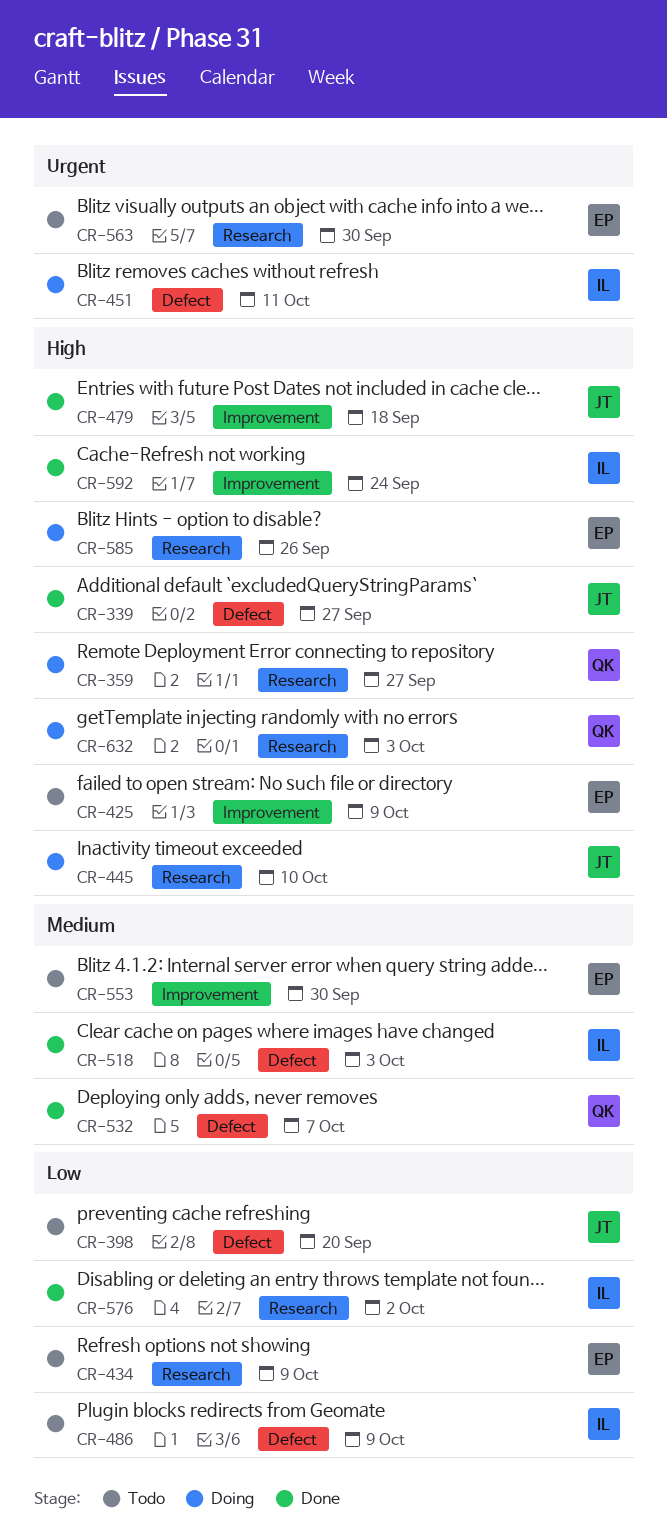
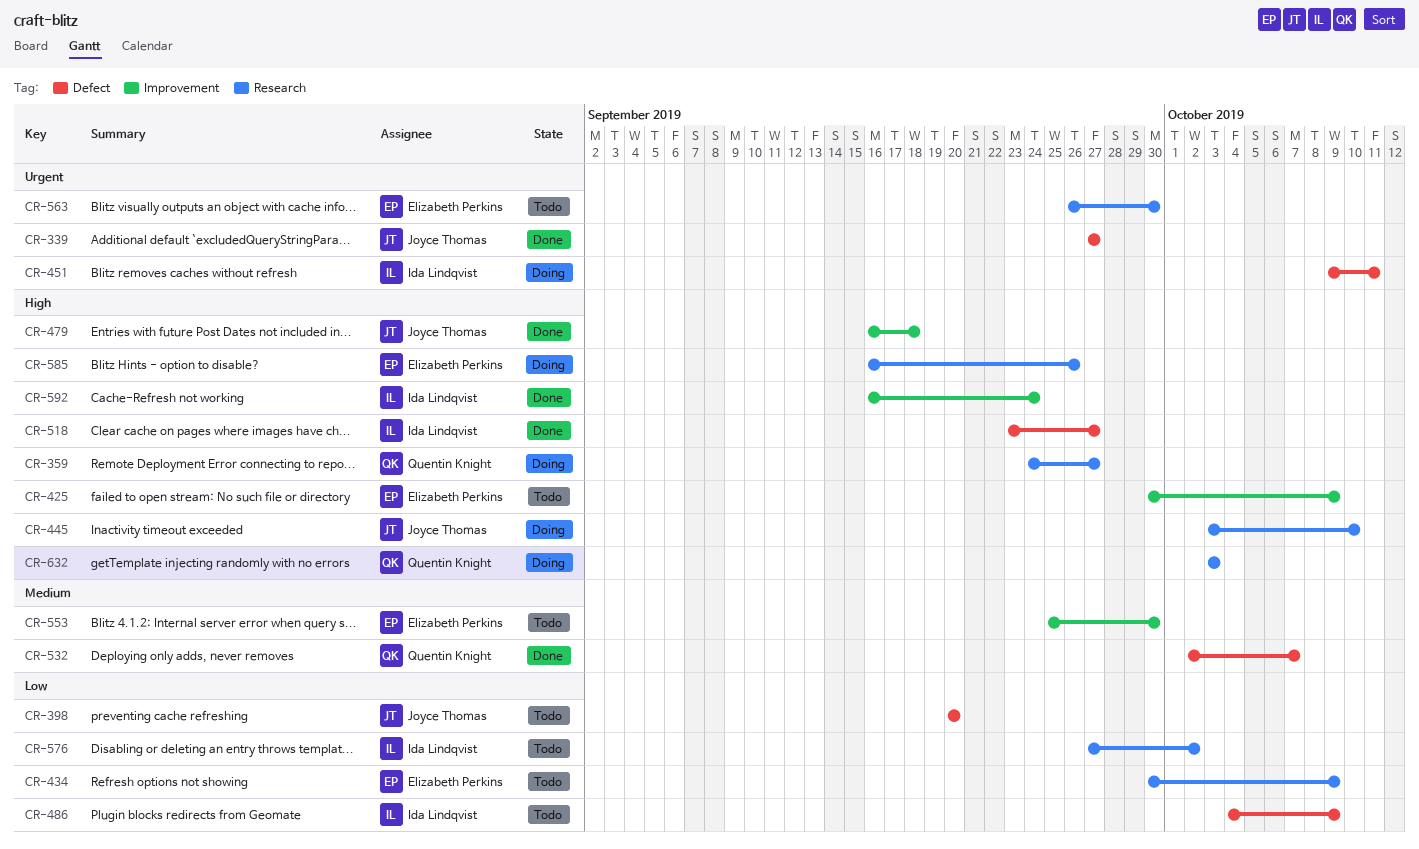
CR-339, priority: High -> Urgent
CR-518, priority: Medium -> High
CR-518, due: Oct 3 -> Sep 27
CR-576, status: Done -> Todo

